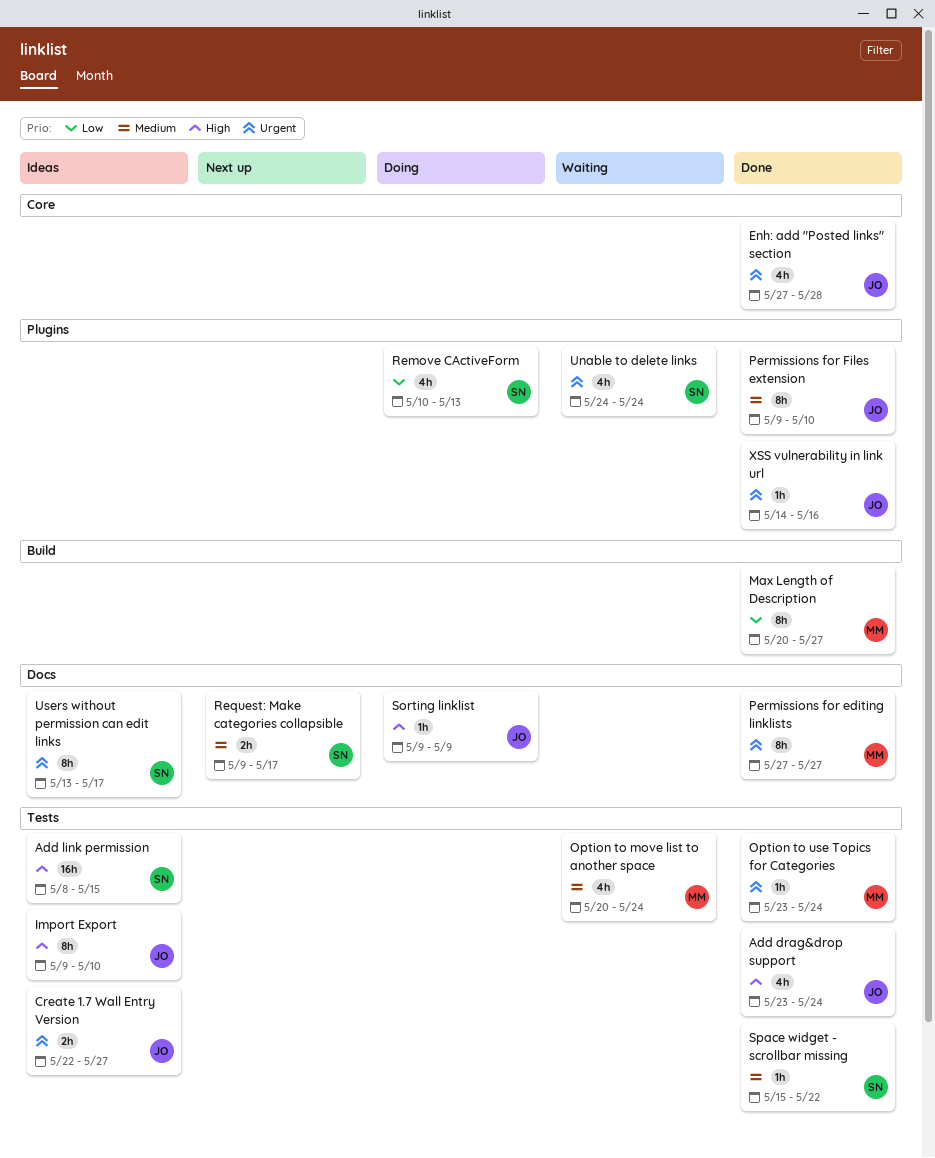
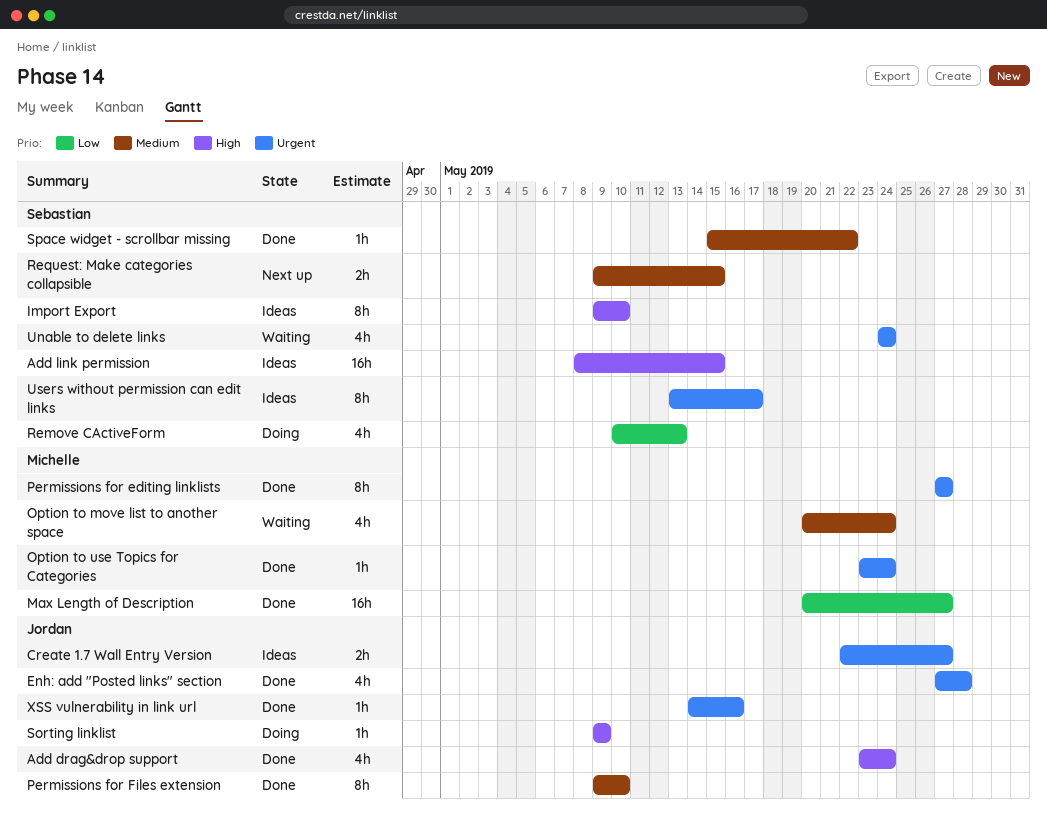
Import Export, owner: Jordan -> Sebastian
Max Length of Description, estimate: 8h -> 16h
Request: Make categories collapsible, due: May 17 -> May 15

